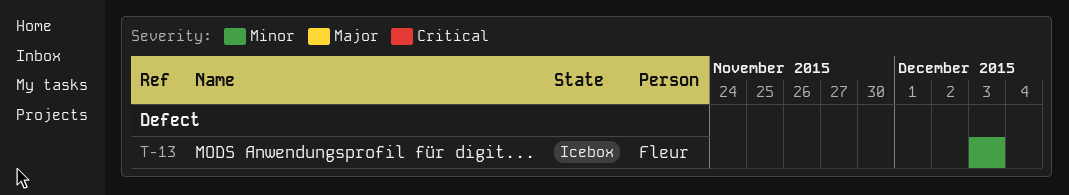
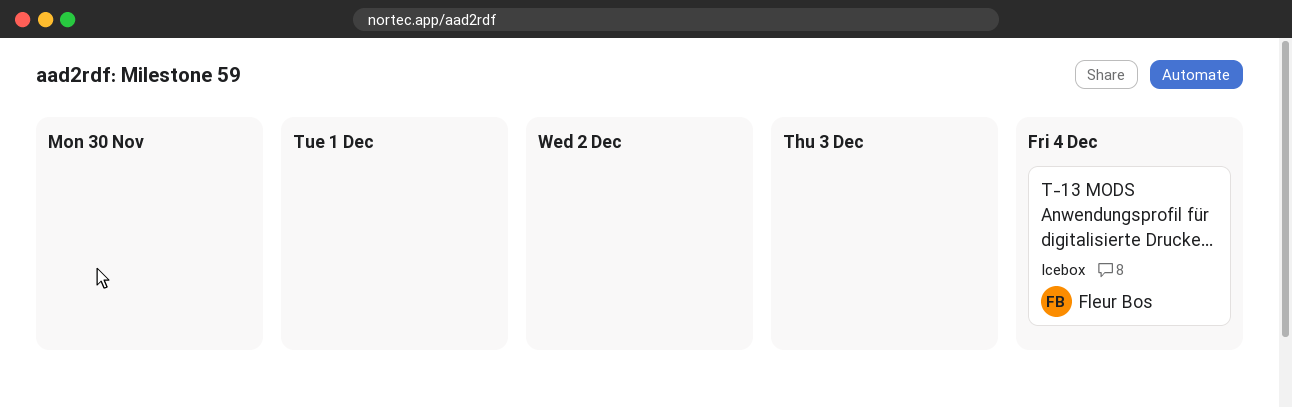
T-13, due: Dec 3 -> Dec 4

